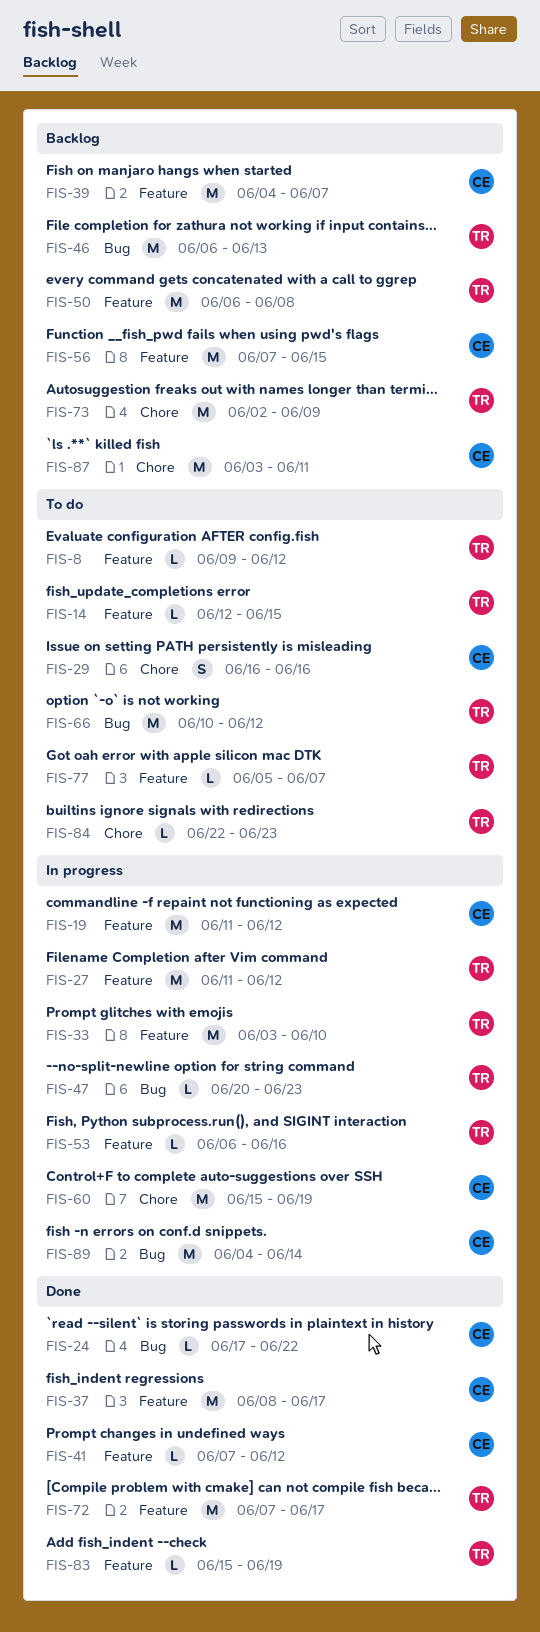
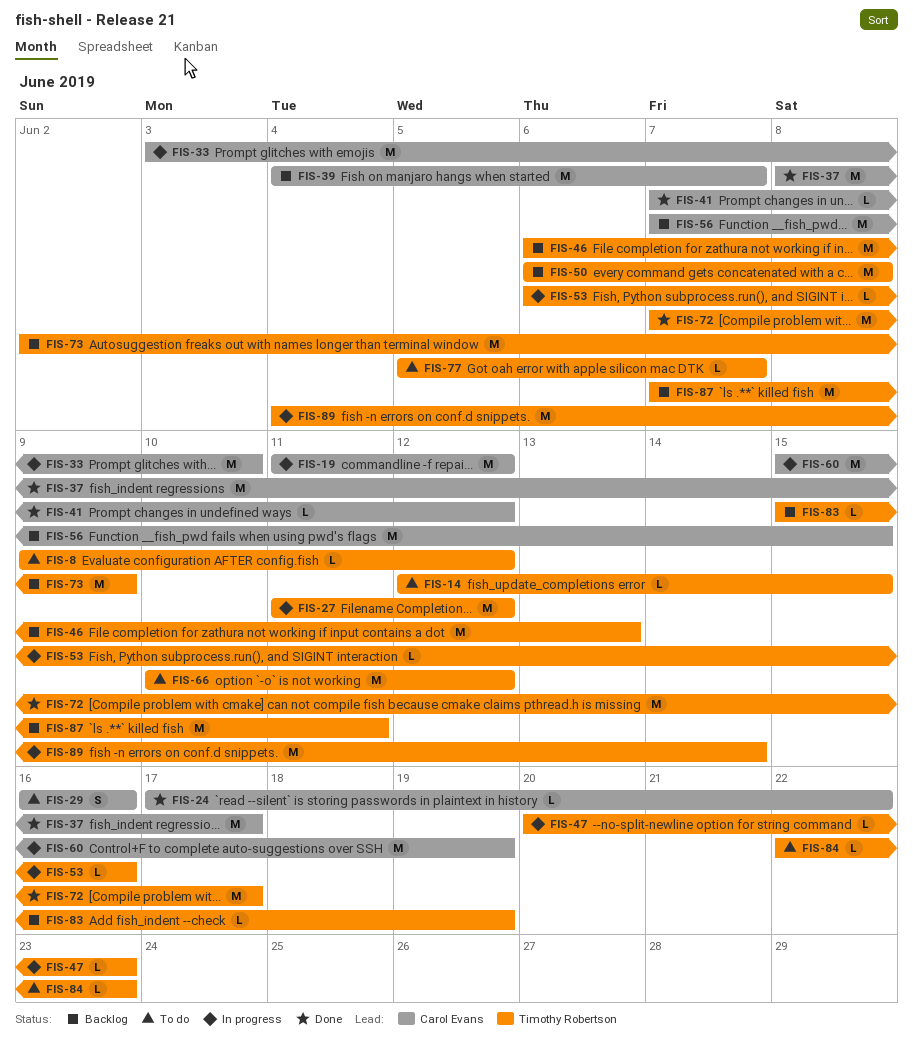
FIS-33, owner: Timothy Robertson -> Carol Evans
FIS-83, status: Done -> Backlog
FIS-87, owner: Carol Evans -> Timothy Robertson
FIS-87, start: Jun 3 -> Jun 7
FIS-89, owner: Carol Evans -> Timothy Robertson

